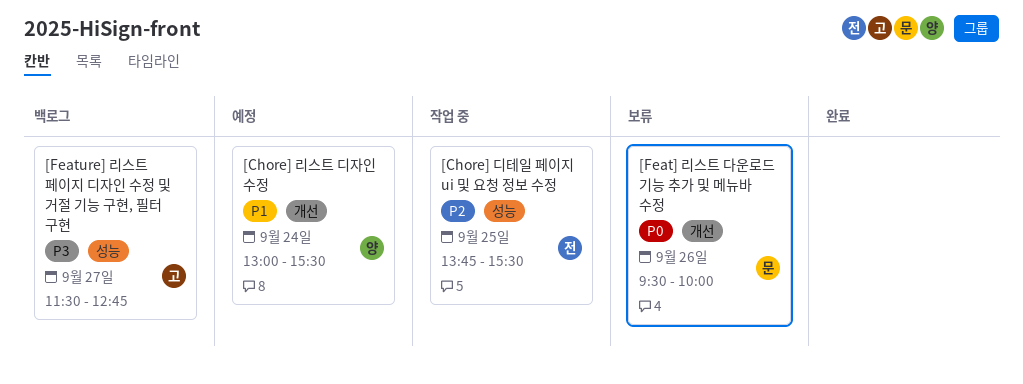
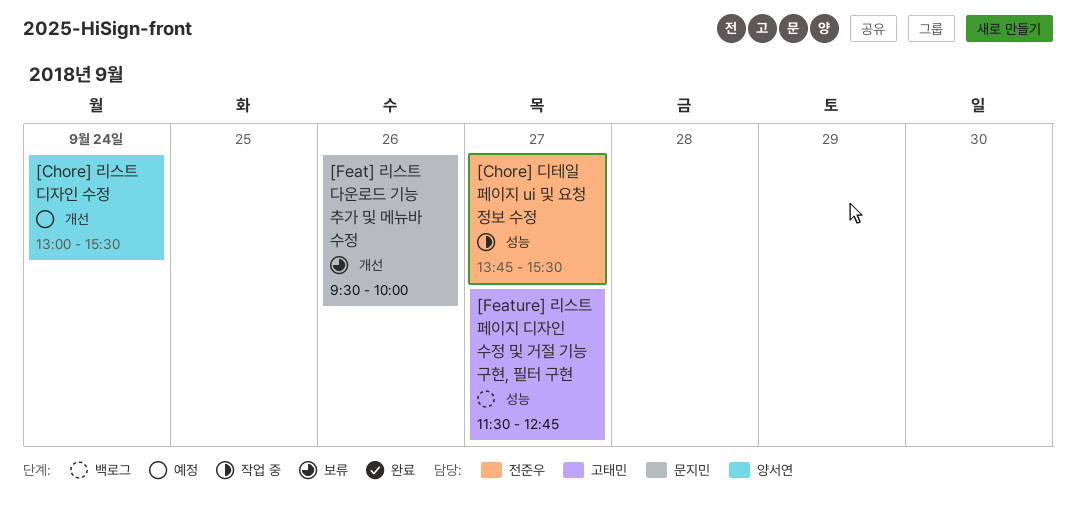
[Chore] 디테일 페이지 ui 및 요청 정보 수정, day: Sep 25 -> Sep 27

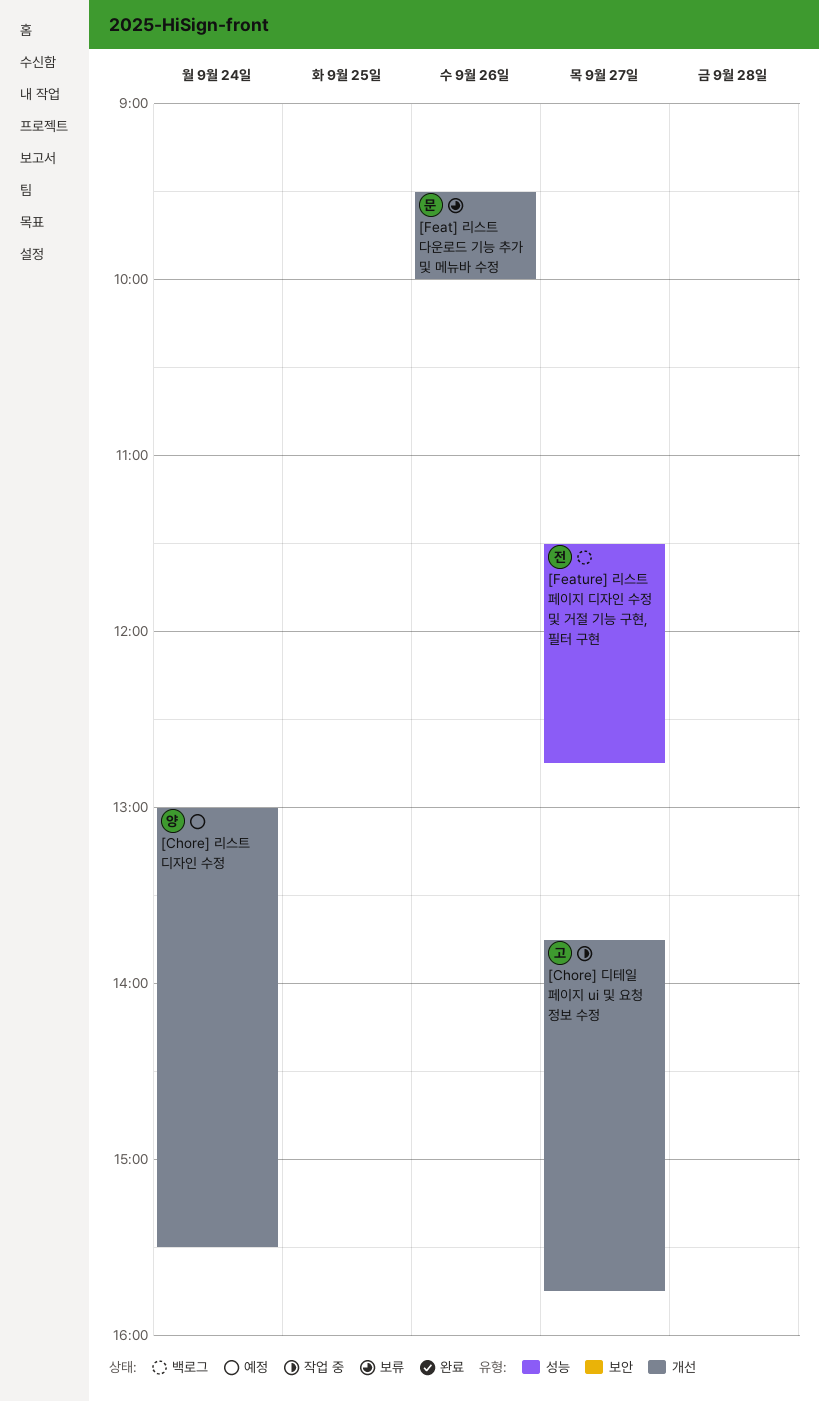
[Chore] 디테일 페이지 ui 및 요청 정보 수정, owner: 전준우 -> 고태민
[Chore] 디테일 페이지 ui 및 요청 정보 수정, label: 성능 -> 개선
[Chore] 디테일 페이지 ui 및 요청 정보 수정, ends: 15:30 -> 15:45
[Feature] 리스트 페이지 디자인 수정 및 거절 기능 구현, 필터 구현, owner: 고태민 -> 전준우

